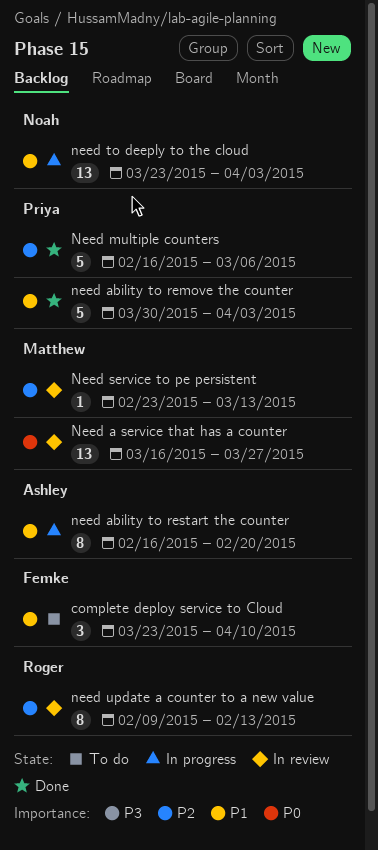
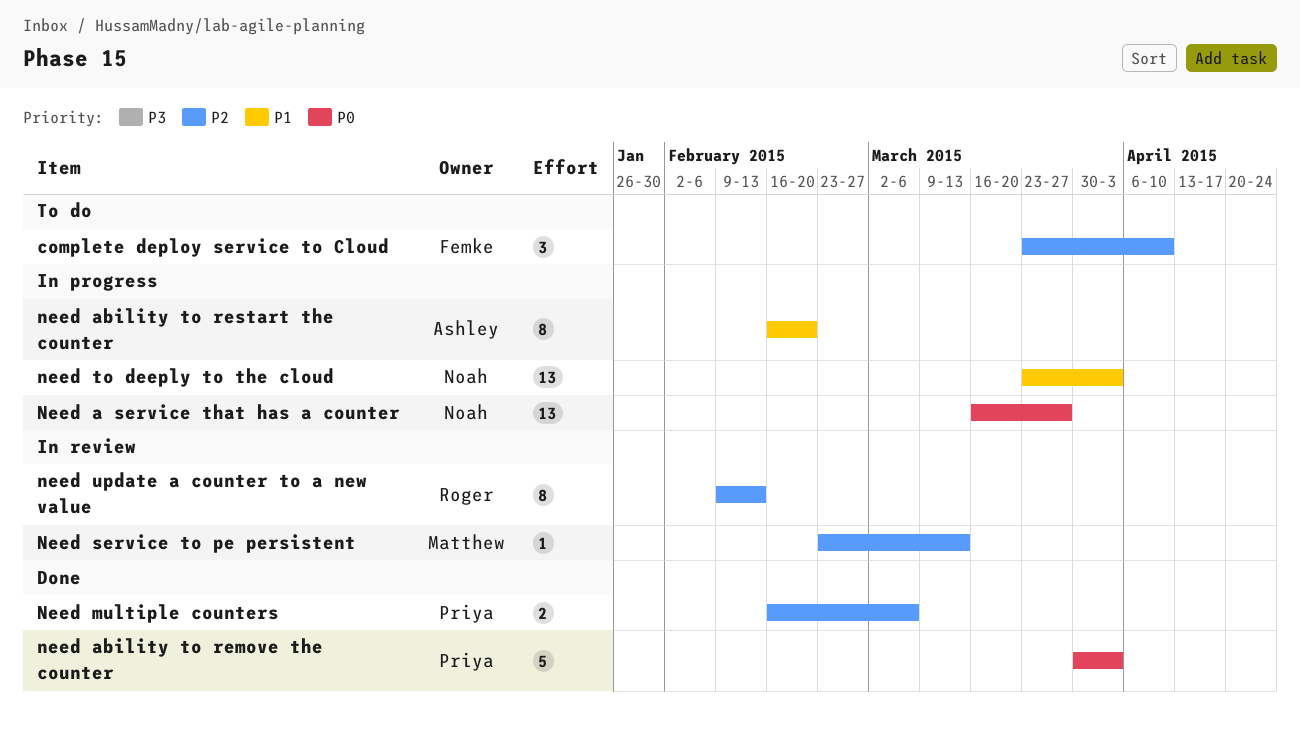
complete deploy service to Cloud, priority: P1 -> P2
Need a service that has a counter, status: In review -> In progress
Need a service that has a counter, owner: Matthew -> Noah
need ability to remove the counter, priority: P1 -> P0
Need multiple counters, estimate: 5 -> 2

